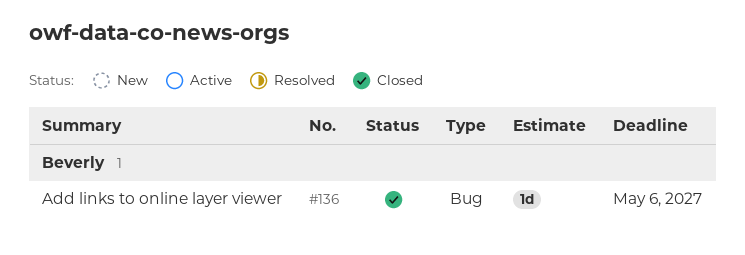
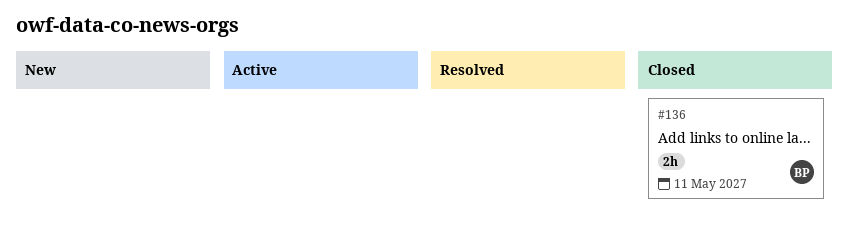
#136, estimate: 1d -> 2h
#136, due: May 6 -> May 11

